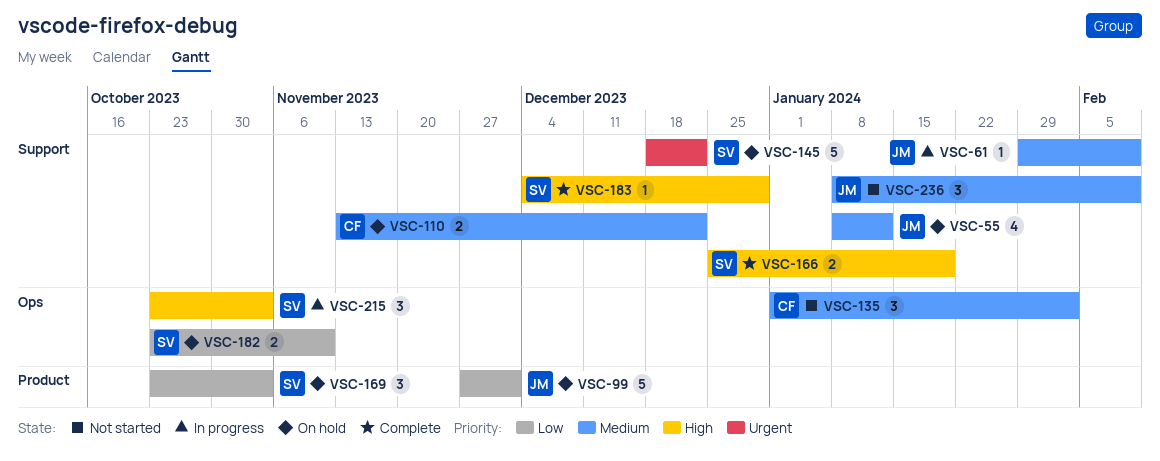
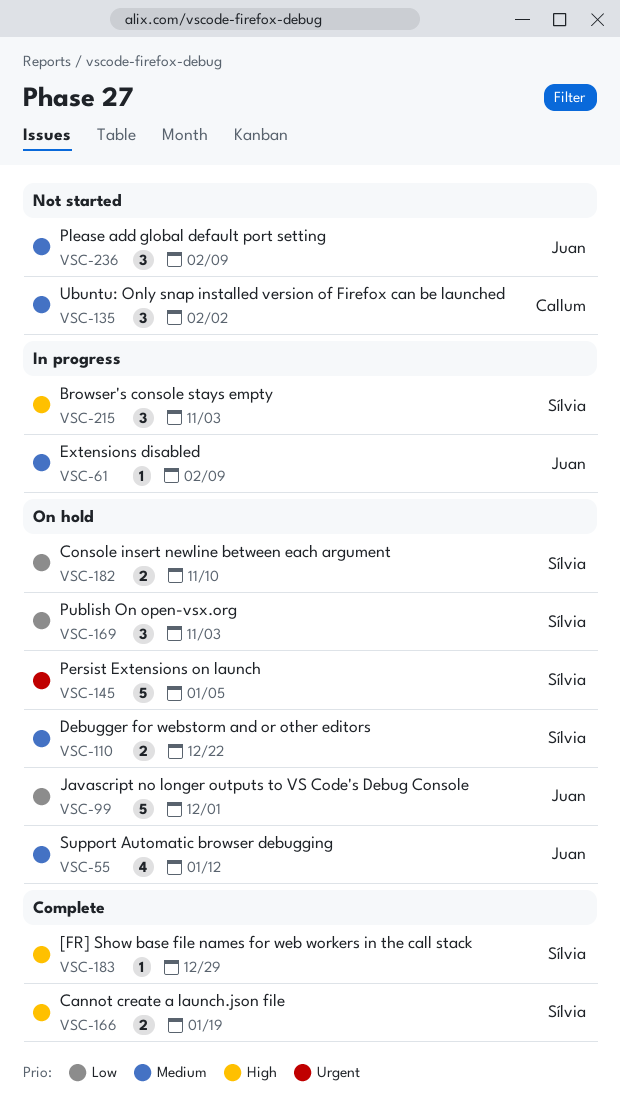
VSC-110, owner: Callum -> Sílvia
VSC-145, due: Dec 22 -> Jan 5

